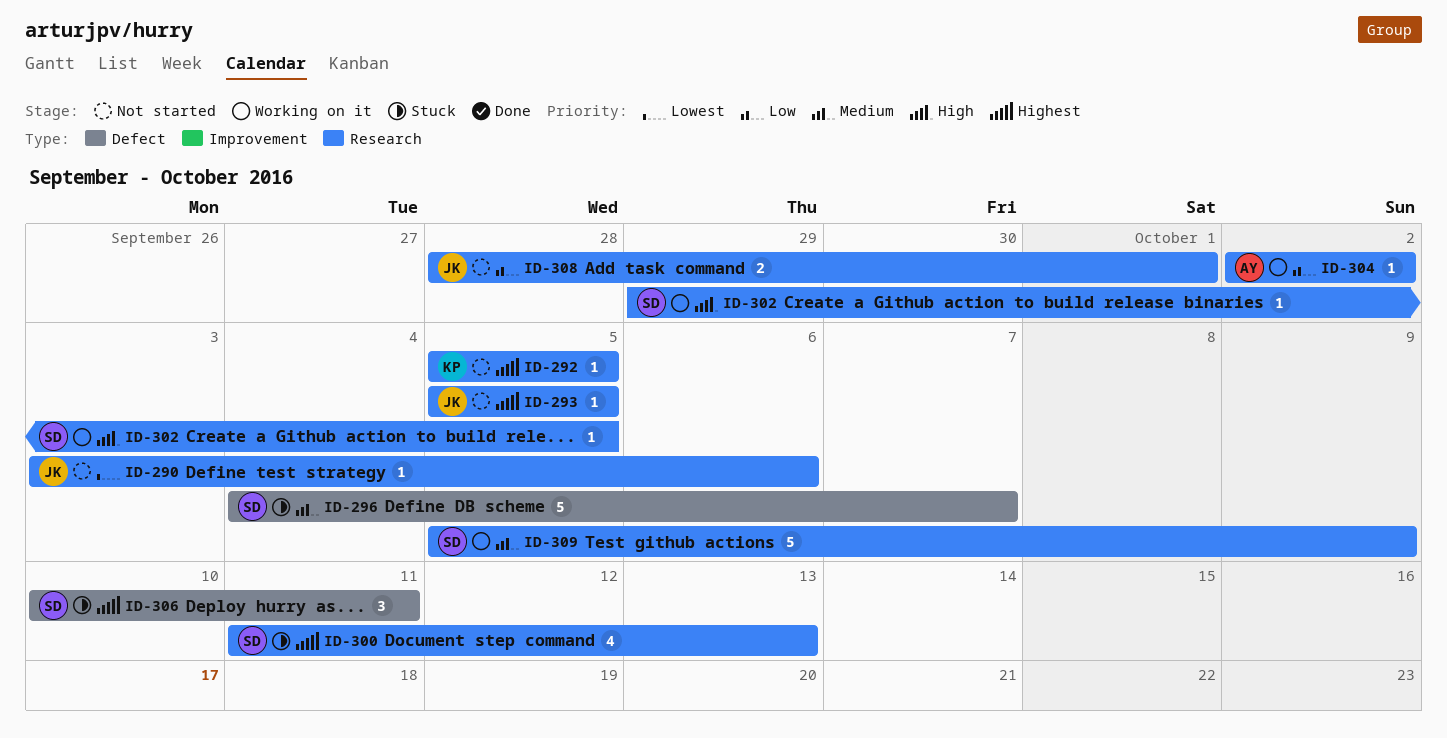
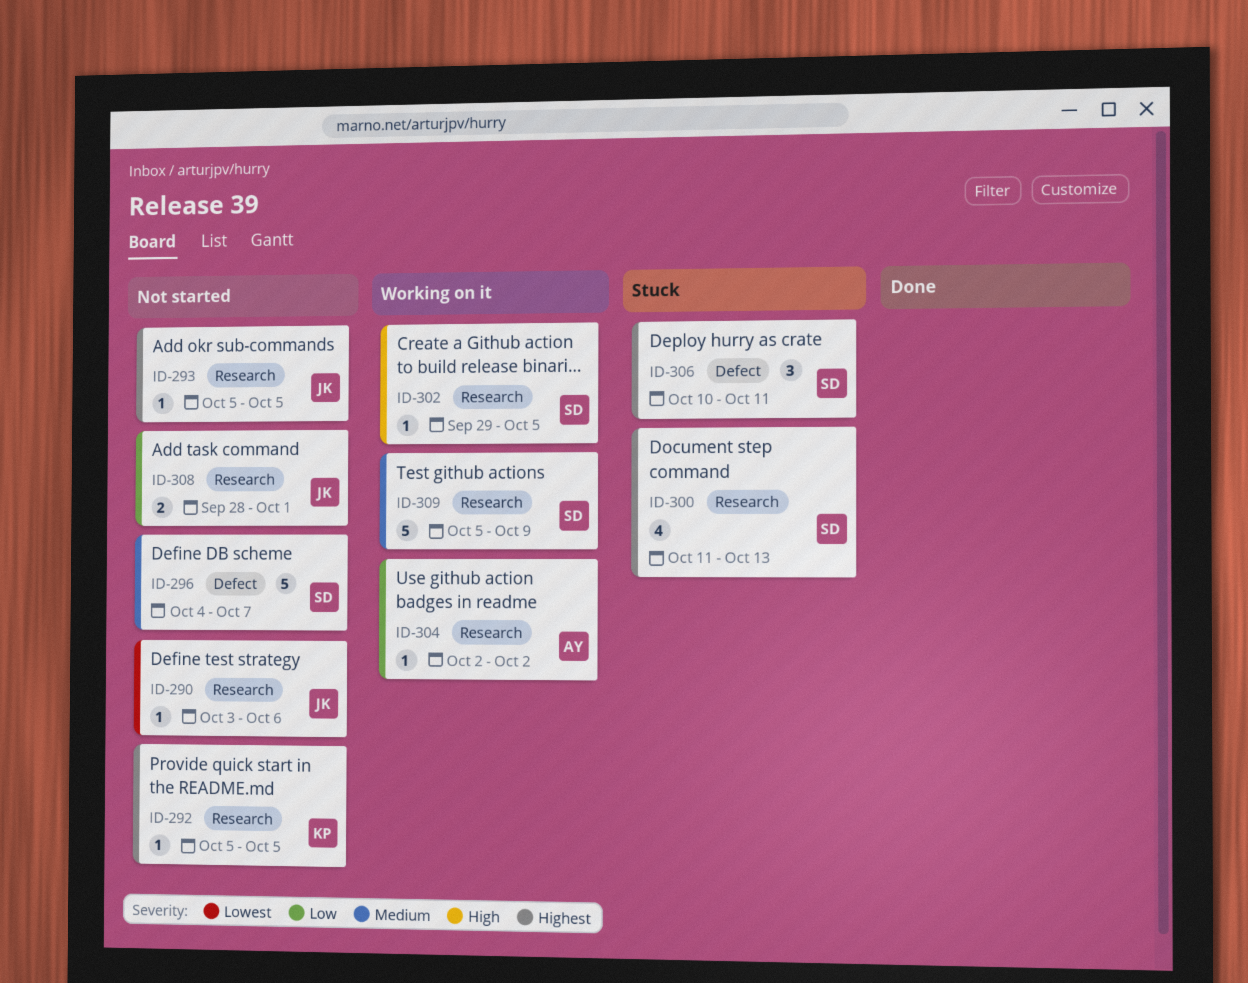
ID-296, status: Stuck -> Not started

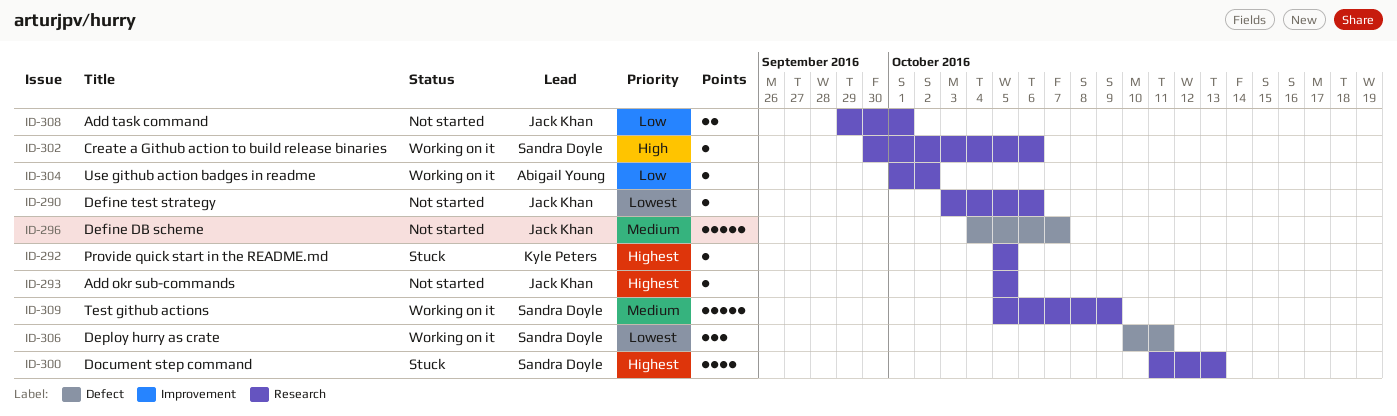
ID-292, status: Not started -> Stuck
ID-296, owner: Sandra Doyle -> Jack Khan
ID-302, start: Sep 29 -> Sep 30
ID-302, due: Oct 5 -> Oct 6
ID-304, start: Oct 2 -> Oct 1
ID-306, status: Stuck -> Working on it
ID-306, priority: Highest -> Lowest
ID-308, start: Sep 28 -> Sep 29

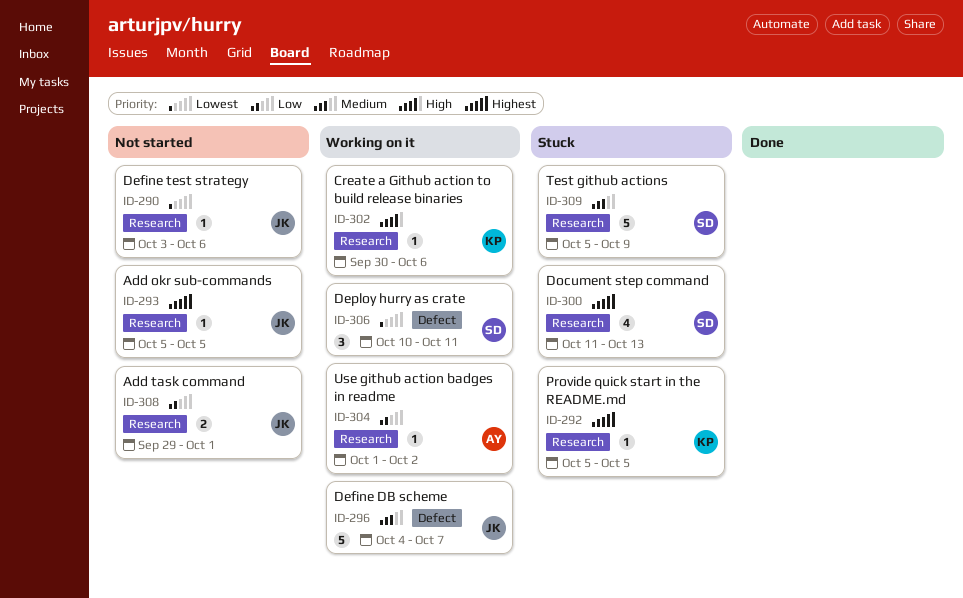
ID-296, status: Not started -> Working on it
ID-302, owner: Sandra Doyle -> Kyle Peters
ID-309, status: Working on it -> Stuck

